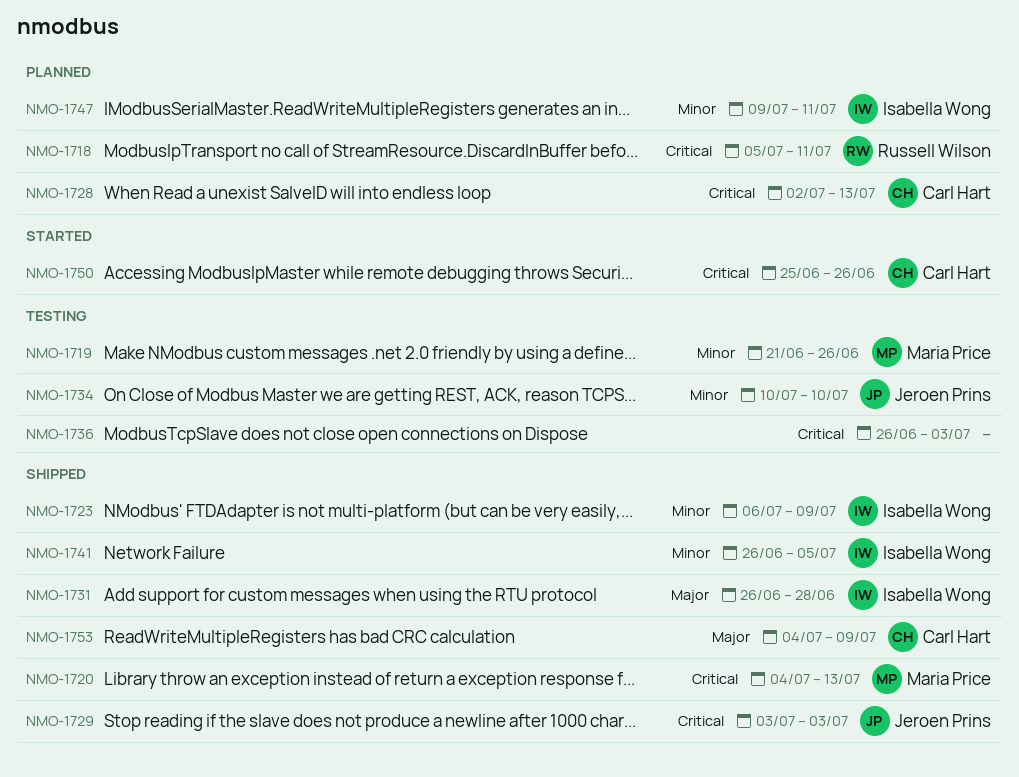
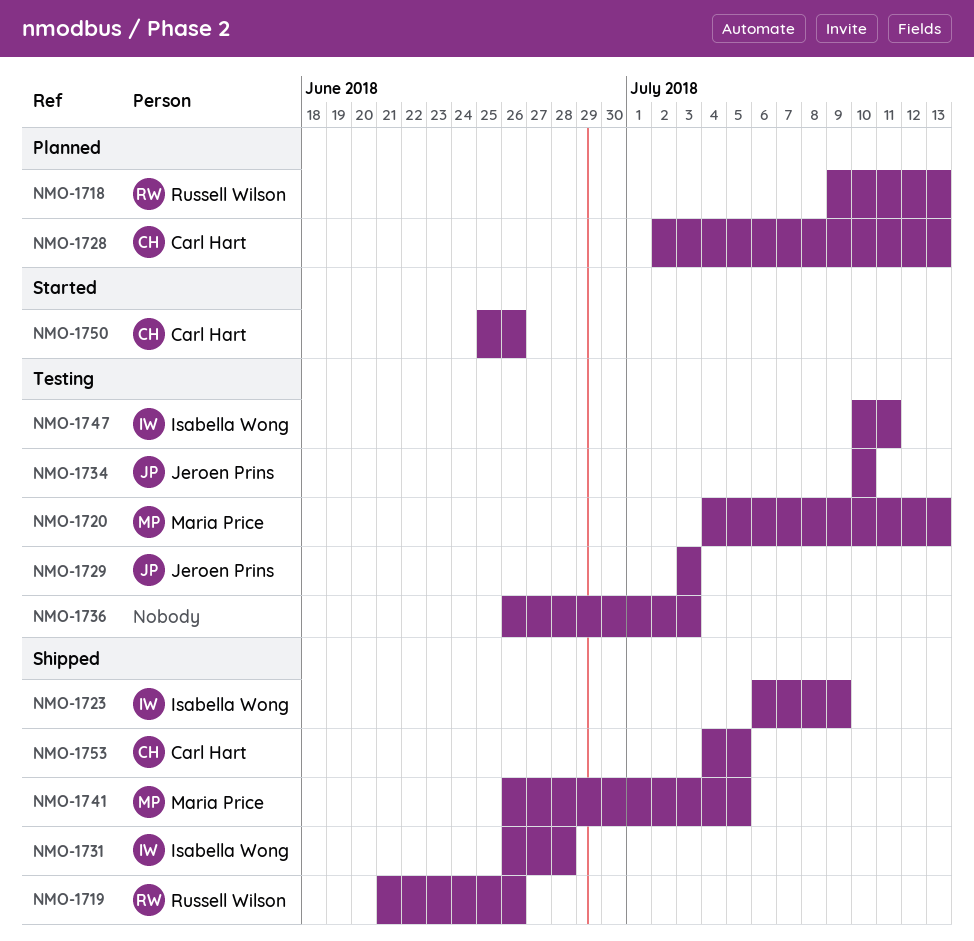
NMO-1718, start: Jul 5 -> Jul 9
NMO-1718, due: Jul 11 -> Jul 13
NMO-1719, status: Testing -> Shipped
NMO-1719, owner: Maria Price -> Russell Wilson
NMO-1720, status: Shipped -> Testing
NMO-1729, status: Shipped -> Testing
NMO-1741, owner: Isabella Wong -> Maria Price
NMO-1747, status: Planned -> Testing
NMO-1747, start: Jul 9 -> Jul 10
NMO-1753, due: Jul 9 -> Jul 5

